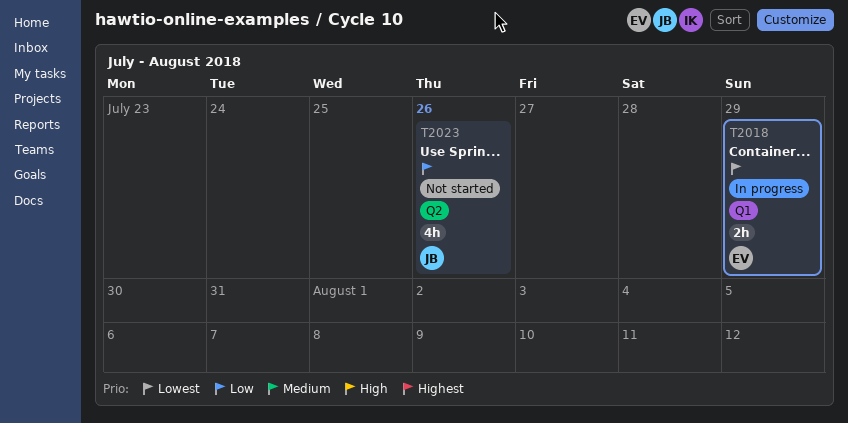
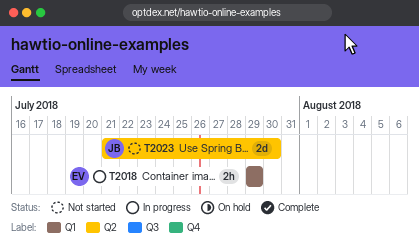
T2023, estimate: 4h -> 2d
T2023, due: Jul 26 -> Jul 30

